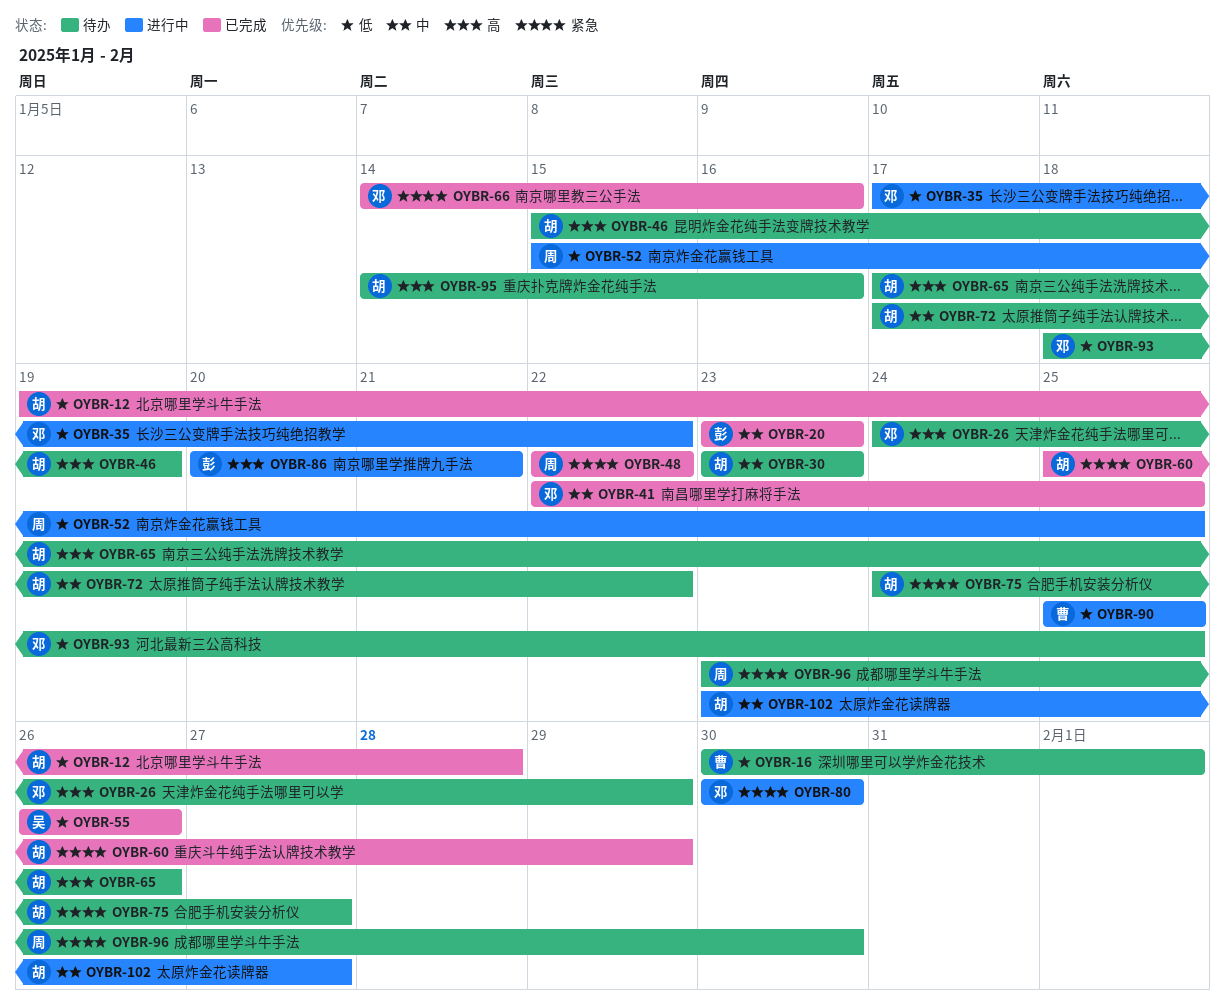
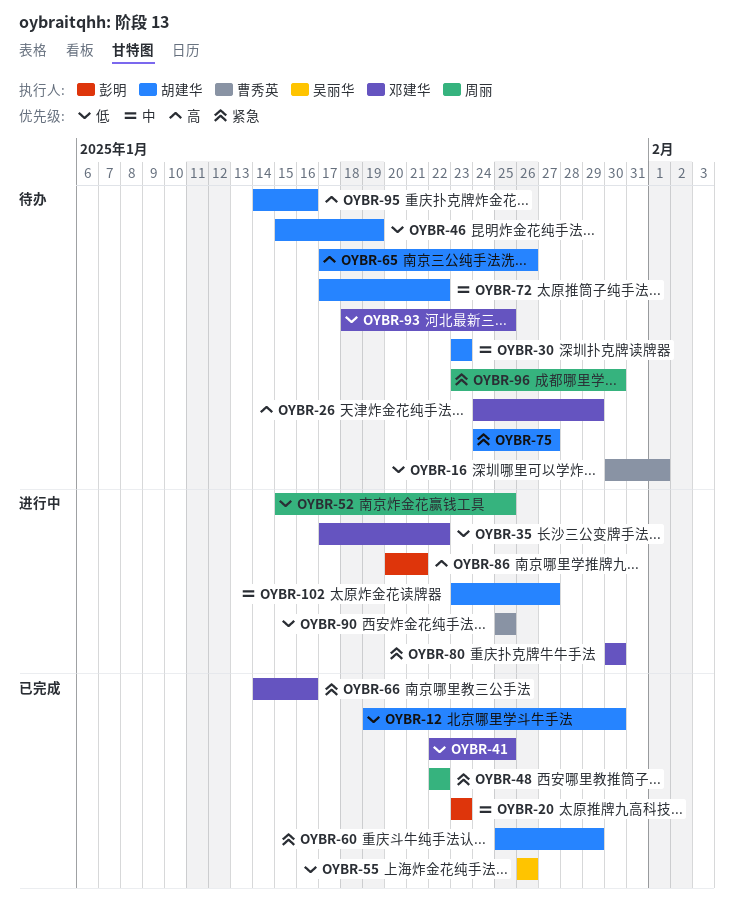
OYBR-12, due: Jan 28 -> Jan 30
OYBR-41, priority: 中 -> 低
OYBR-46, priority: 高 -> 低

